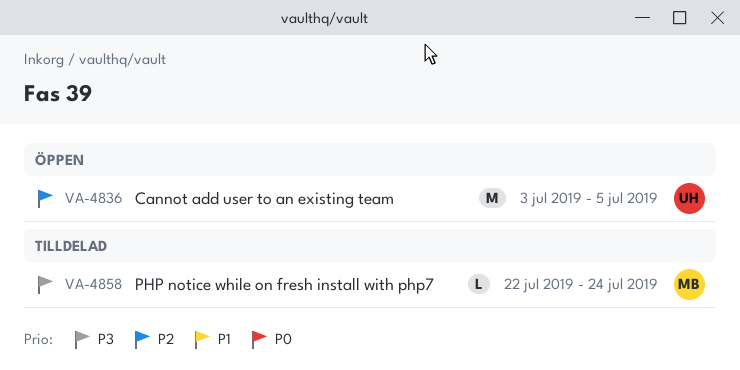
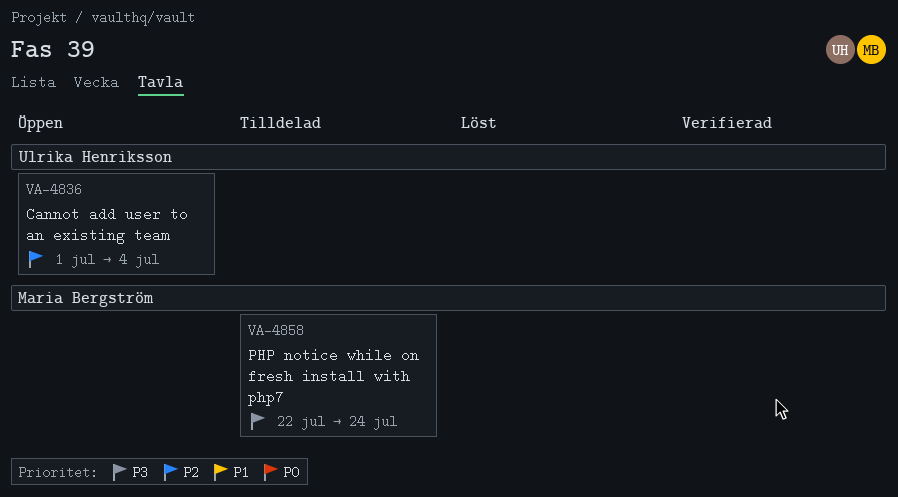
VA-4836, start: Jul 3 -> Jul 1
VA-4836, due: Jul 5 -> Jul 4

